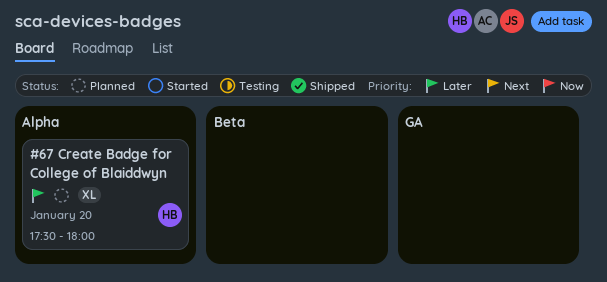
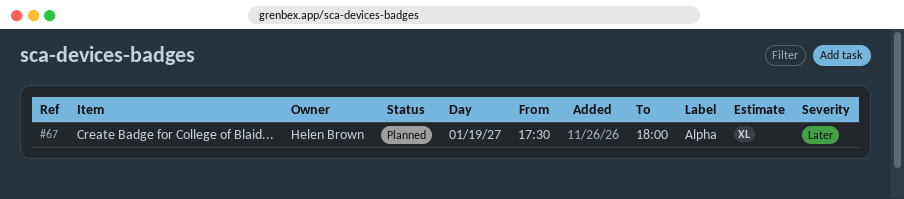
#67, day: Jan 20 -> Jan 19

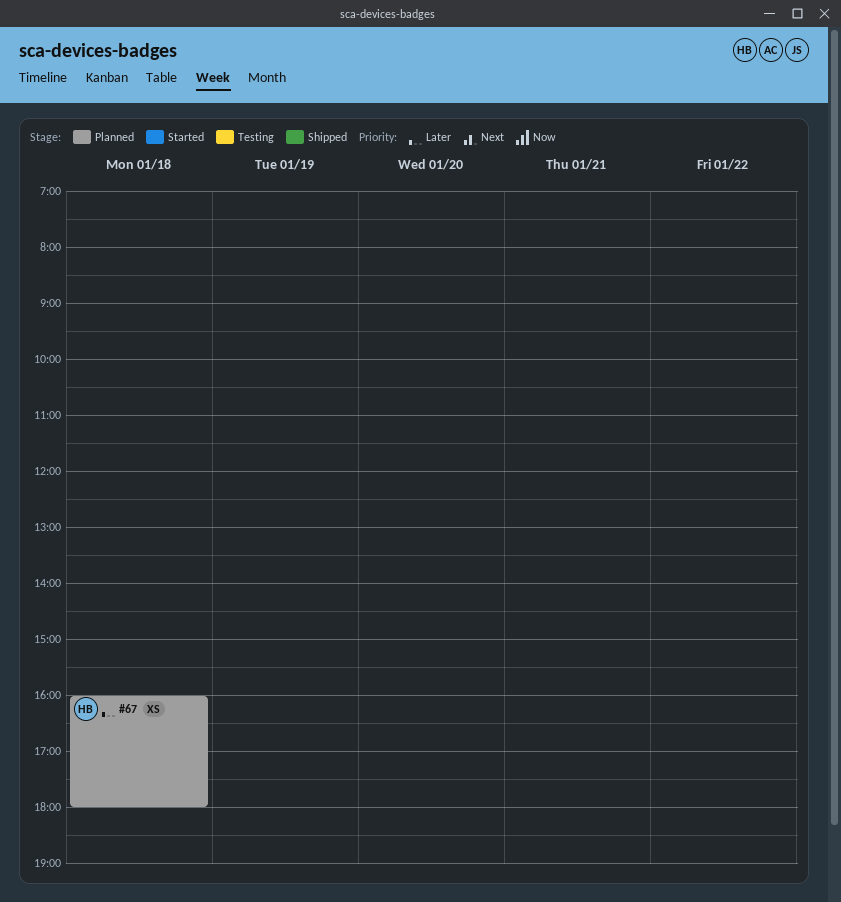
#67, estimate: XL -> XS
#67, day: Jan 19 -> Jan 18
#67, begins: 17:30 -> 16:00

